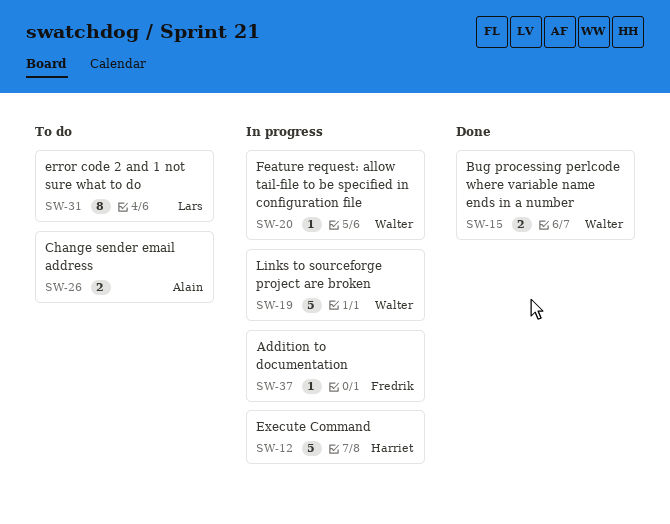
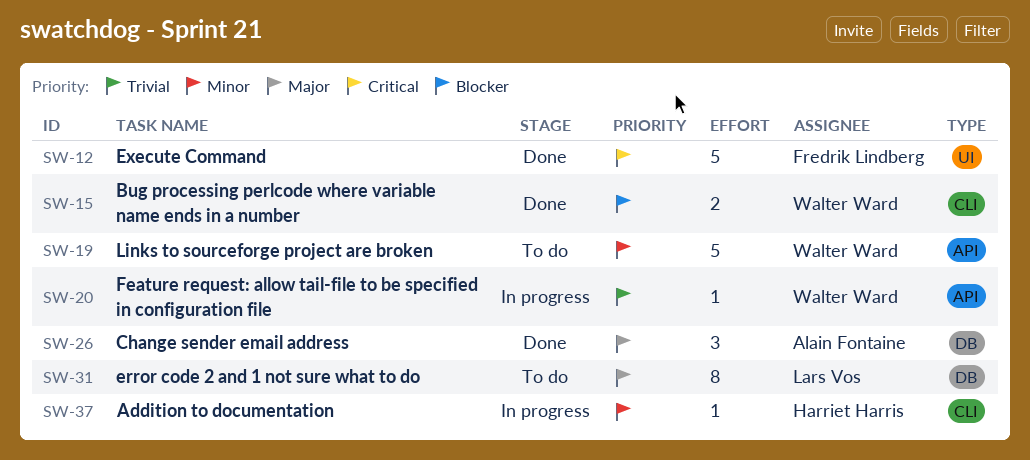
SW-12, status: In progress -> Done
SW-12, owner: Harriet Harris -> Fredrik Lindberg
SW-19, status: In progress -> To do
SW-26, status: To do -> Done
SW-26, estimate: 2 -> 3
SW-37, owner: Fredrik Lindberg -> Harriet Harris

